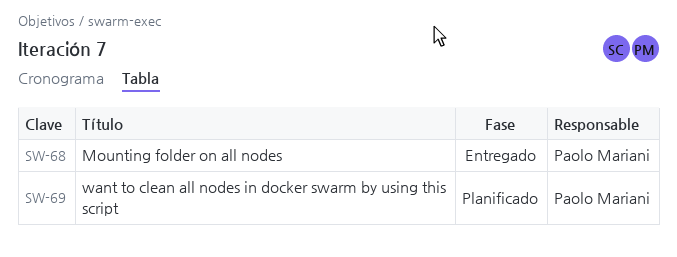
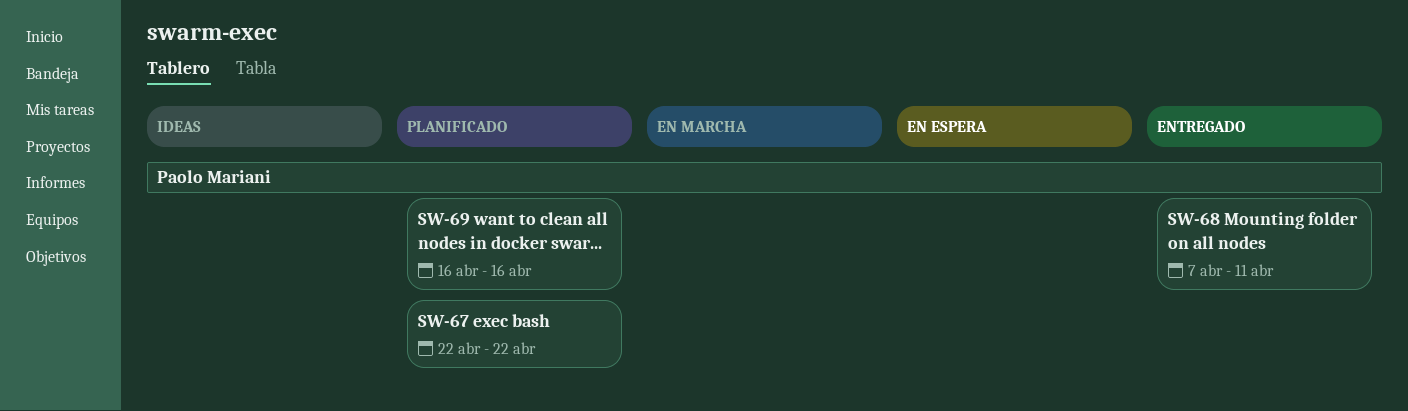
SW-67: none -> present

